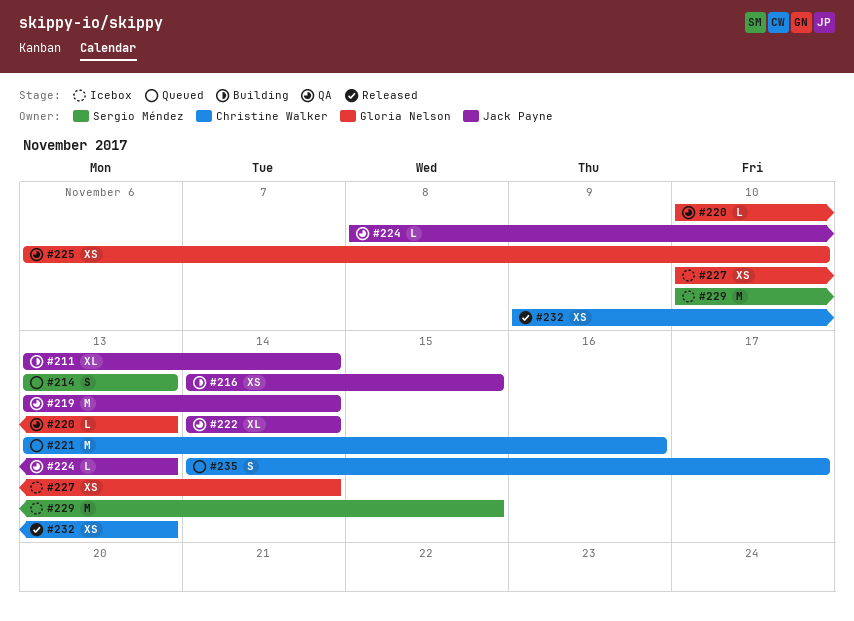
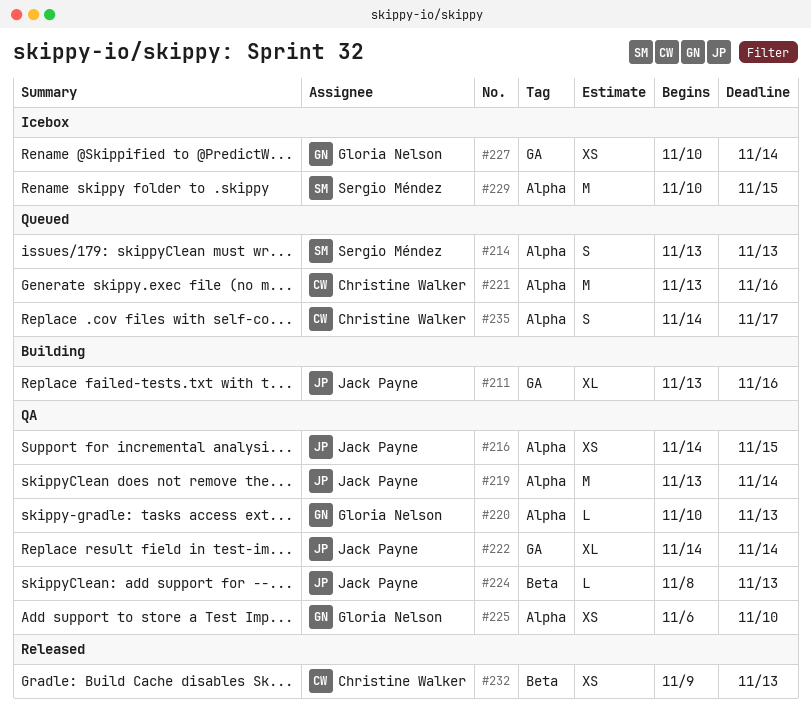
#211, due: Nov 14 -> Nov 16
#216, status: Building -> QA

